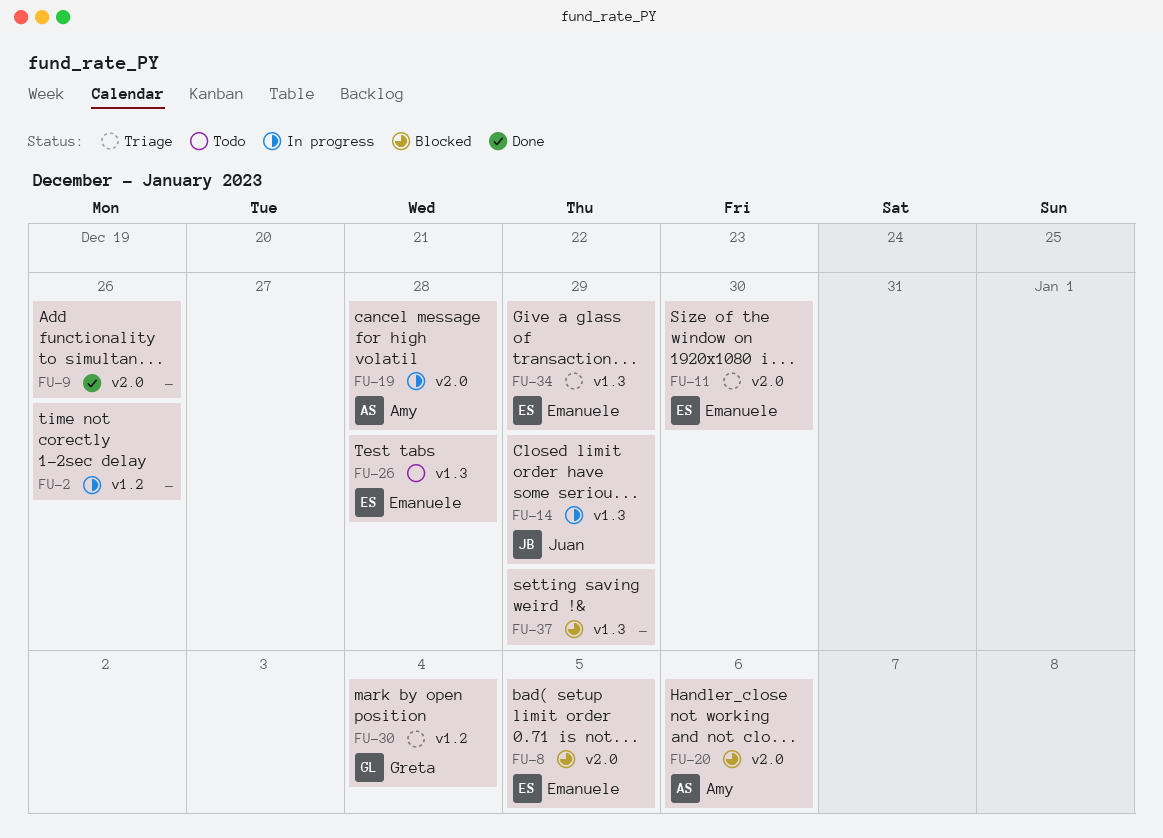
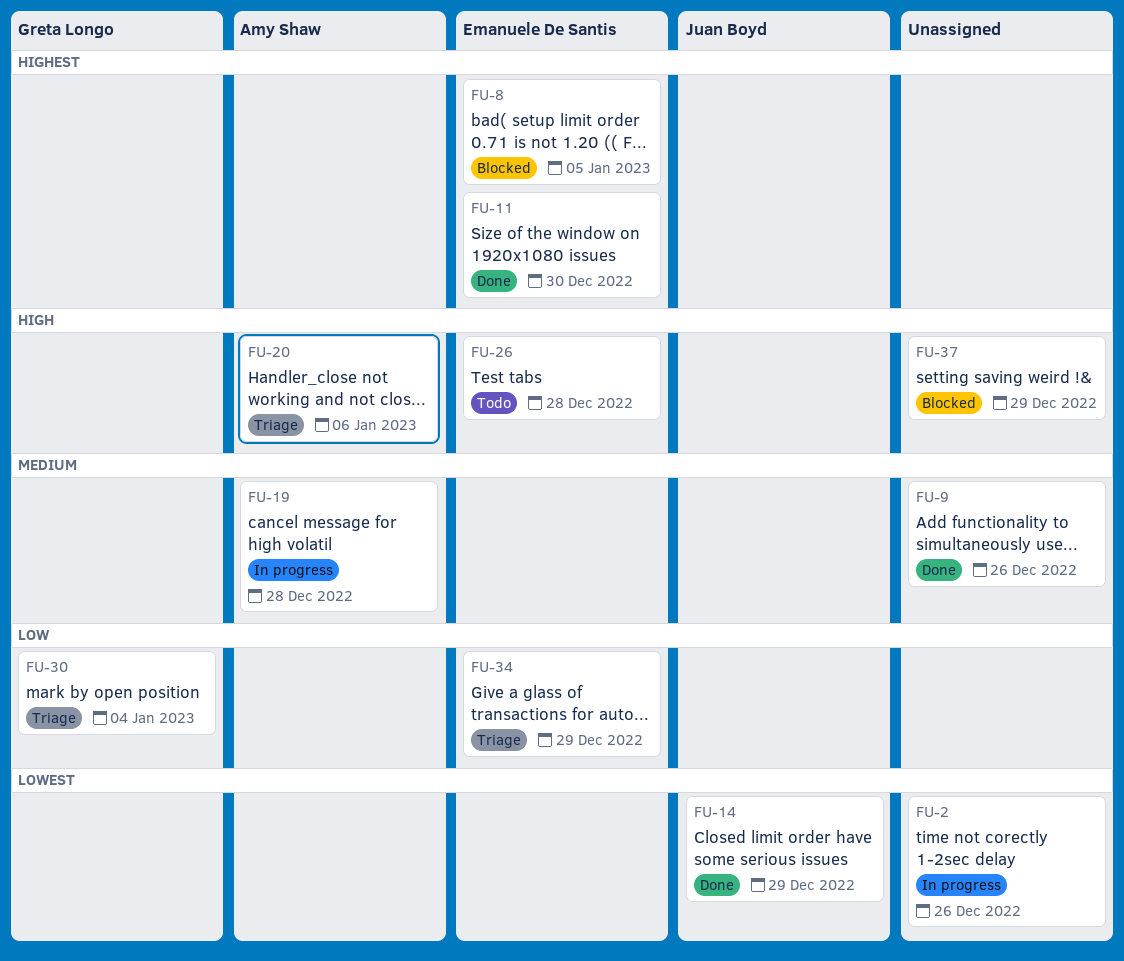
FU-11, status: Triage -> Done
FU-14, status: In progress -> Done
FU-20, status: Blocked -> Triage

